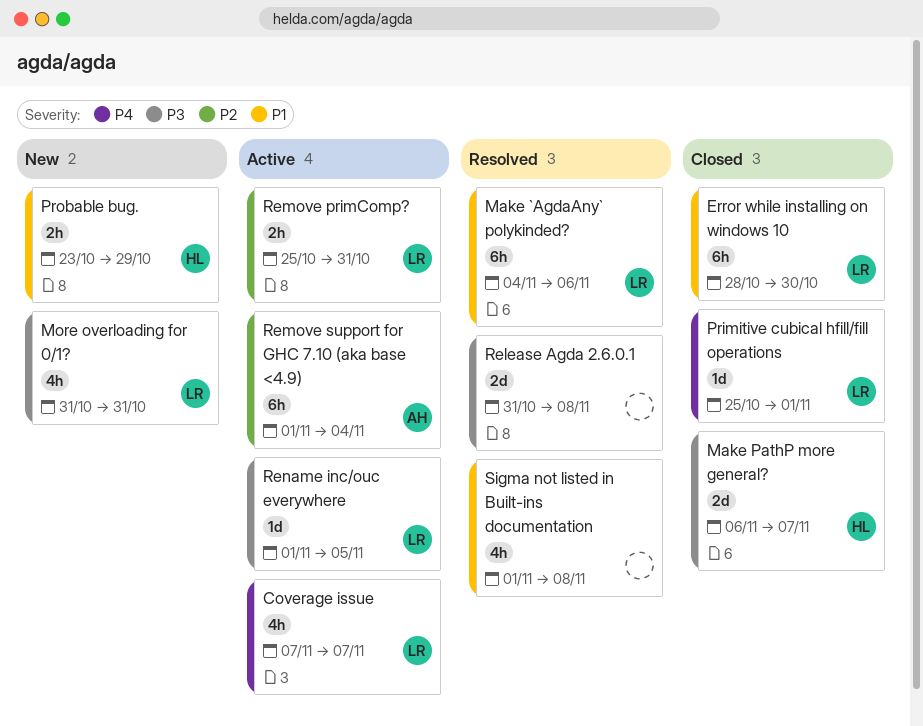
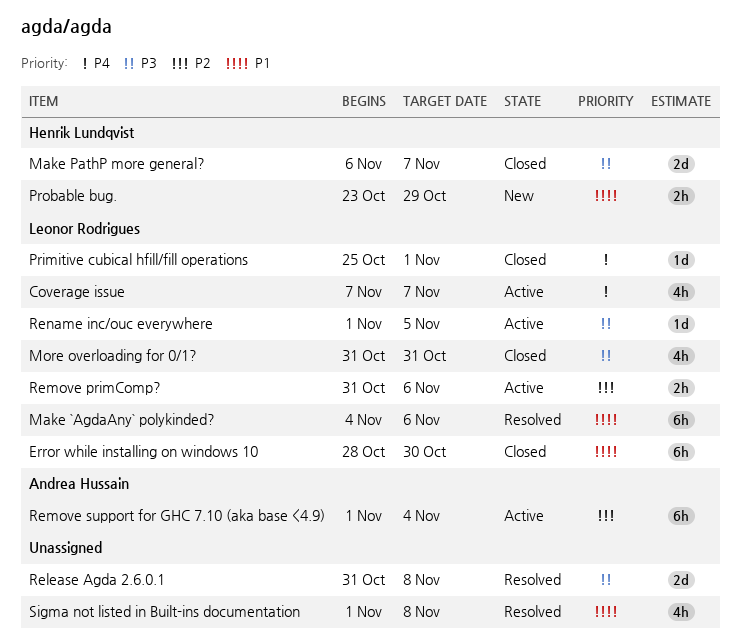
More overloading for 0/1?, status: New -> Closed
Remove primComp?, start: Oct 25 -> Oct 31
Remove primComp?, due: Oct 31 -> Nov 6

